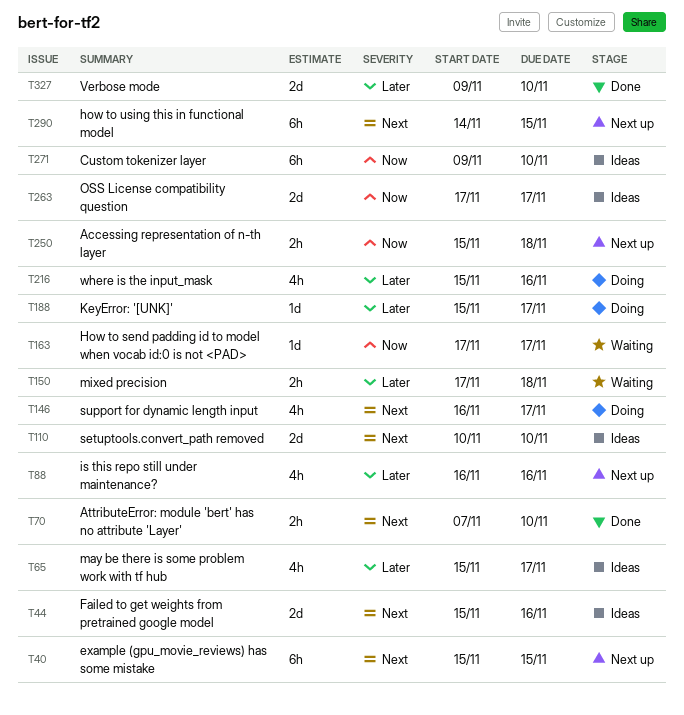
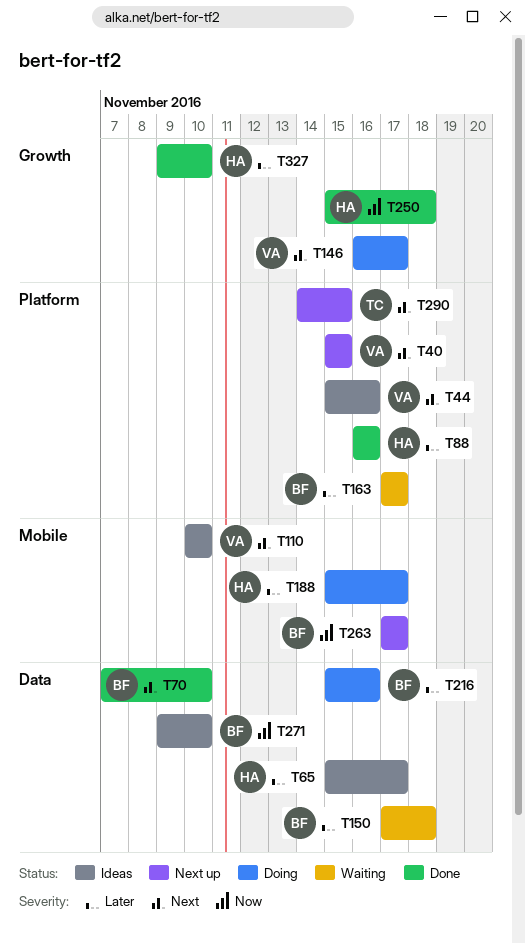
T88, status: Next up -> Done
T163, priority: Now -> Later
T250, status: Next up -> Done
T263, status: Ideas -> Next up

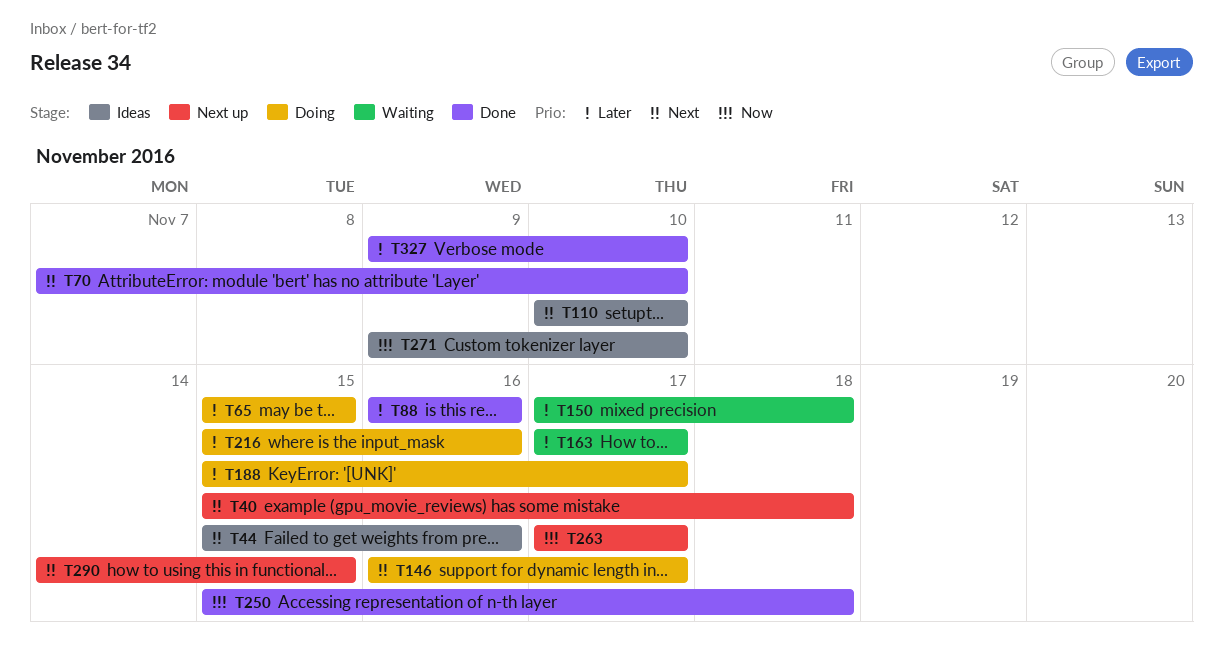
T40, due: Nov 15 -> Nov 18
T65, status: Ideas -> Doing
T65, due: Nov 17 -> Nov 15

